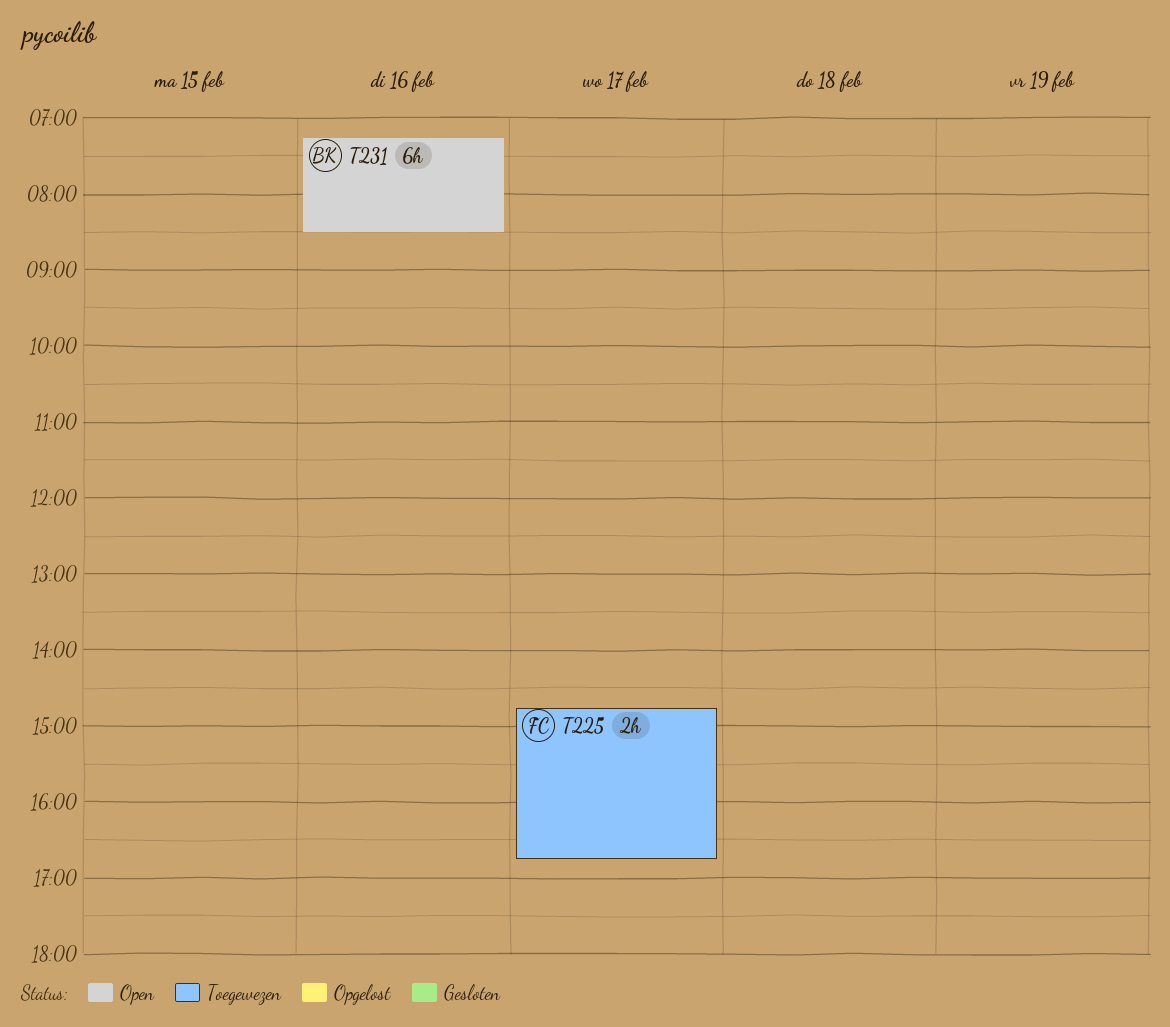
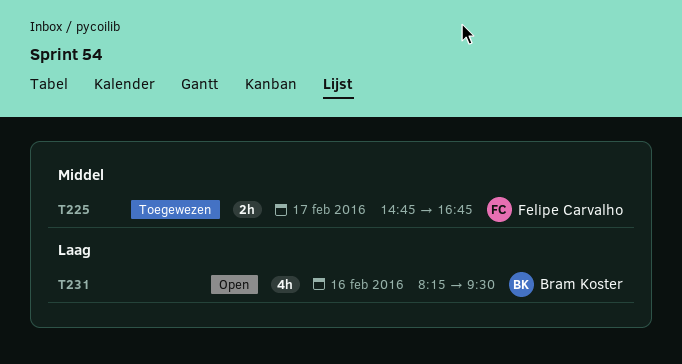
T231, estimate: 6h -> 4h
T231, begins: 07:15 -> 08:15
T231, ends: 08:30 -> 09:30

